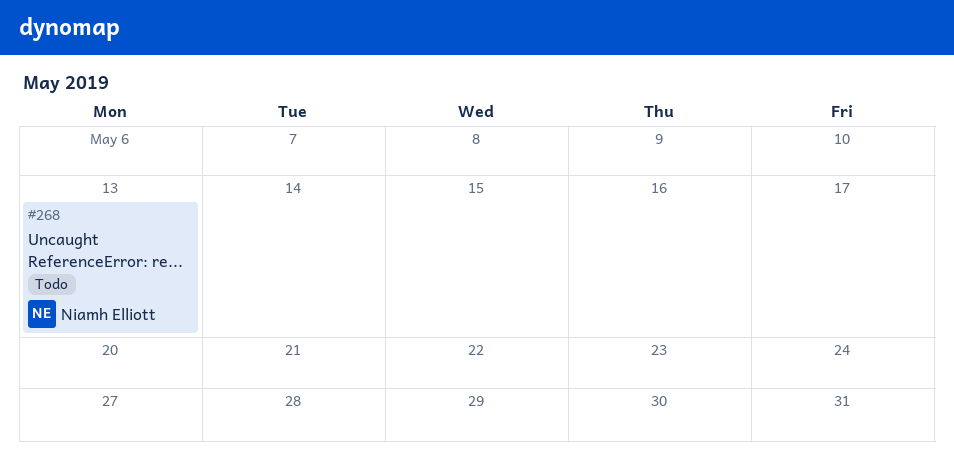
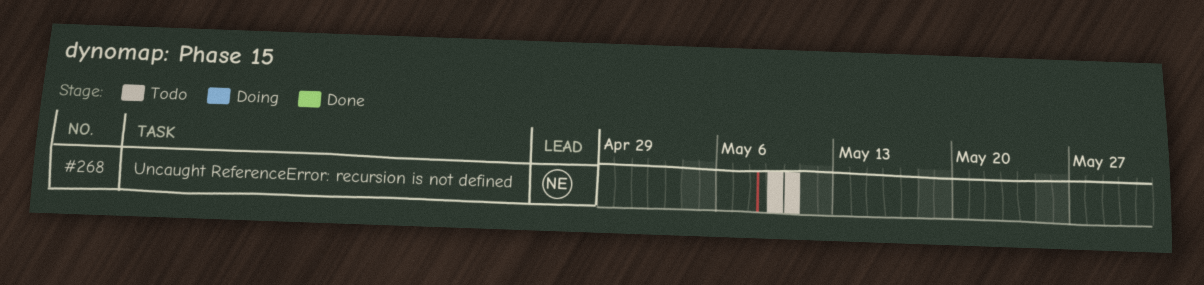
#268, due: May 13 -> May 10

